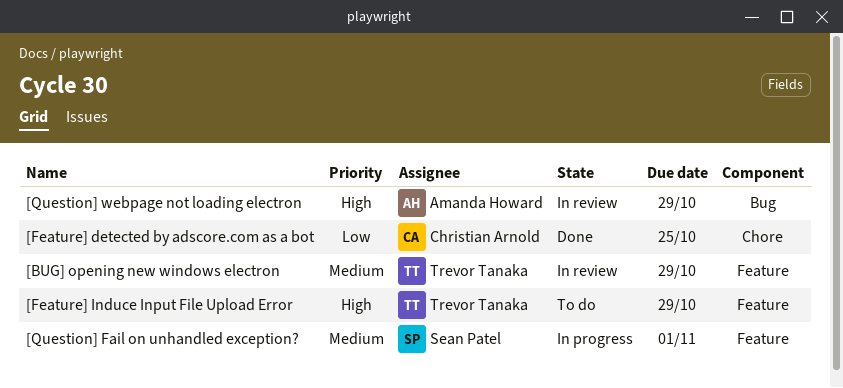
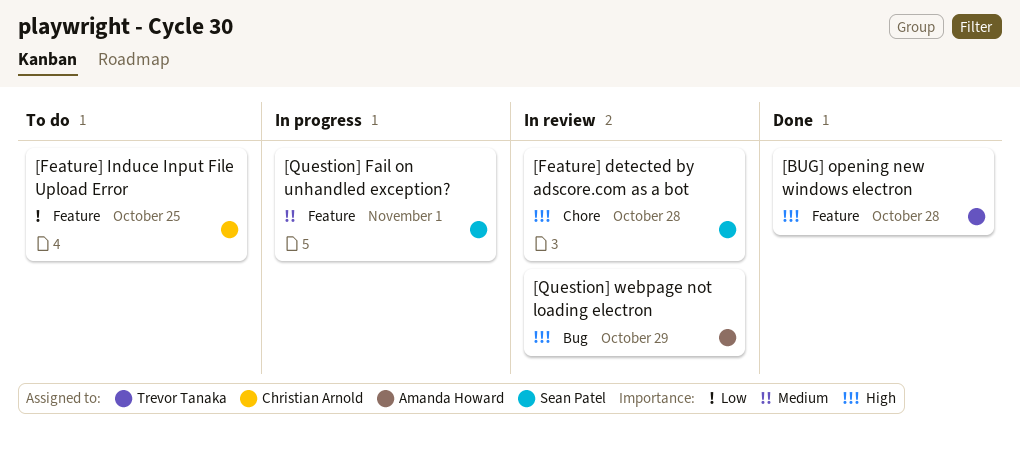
[BUG] opening new windows electron, status: In review -> Done
[BUG] opening new windows electron, priority: Medium -> High
[BUG] opening new windows electron, due: Oct 29 -> Oct 28
[Feature] detected by adscore.com as a bot, status: Done -> In review
[Feature] detected by adscore.com as a bot, owner: Christian Arnold -> Sean Patel
[Feature] detected by adscore.com as a bot, priority: Low -> High
[Feature] detected by adscore.com as a bot, due: Oct 25 -> Oct 28
[Feature] Induce Input File Upload Error, owner: Trevor Tanaka -> Christian Arnold
[Feature] Induce Input File Upload Error, priority: High -> Low
[Feature] Induce Input File Upload Error, due: Oct 29 -> Oct 25

